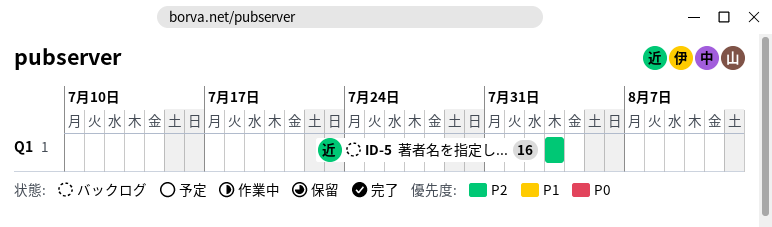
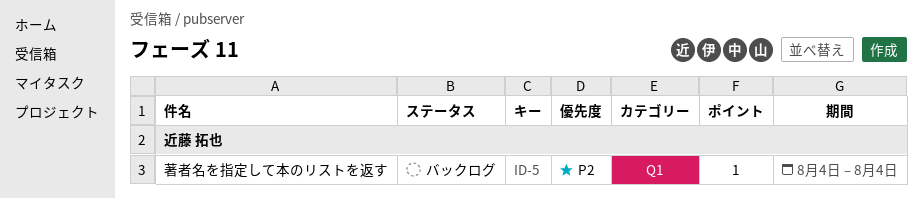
ID-5, estimate: 16 -> 1
ID-5, start: Aug 3 -> Aug 4
ID-5, due: Aug 3 -> Aug 4

